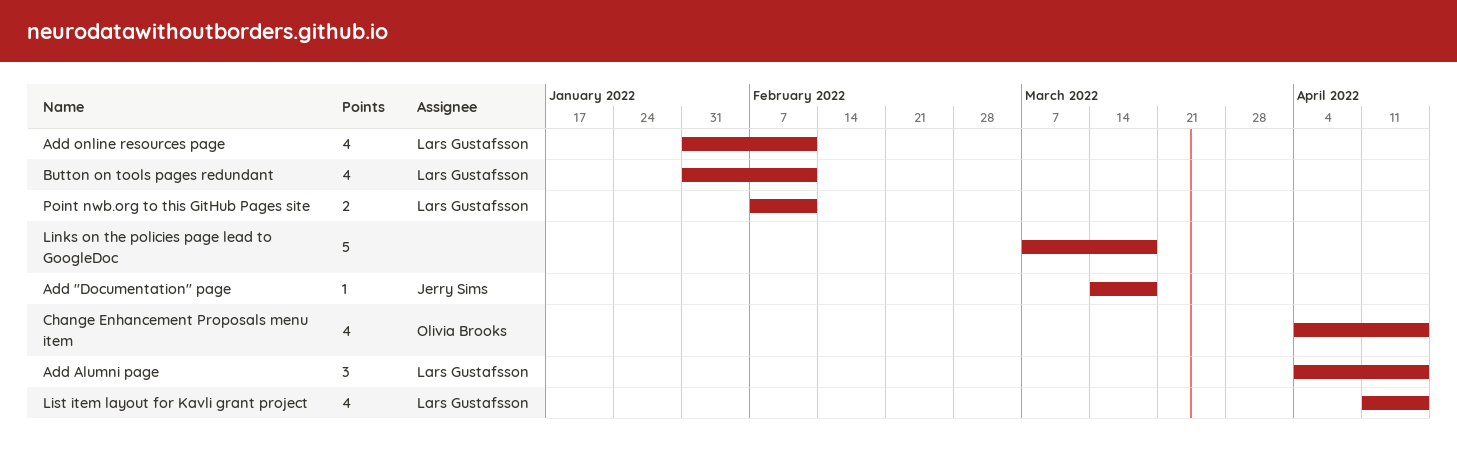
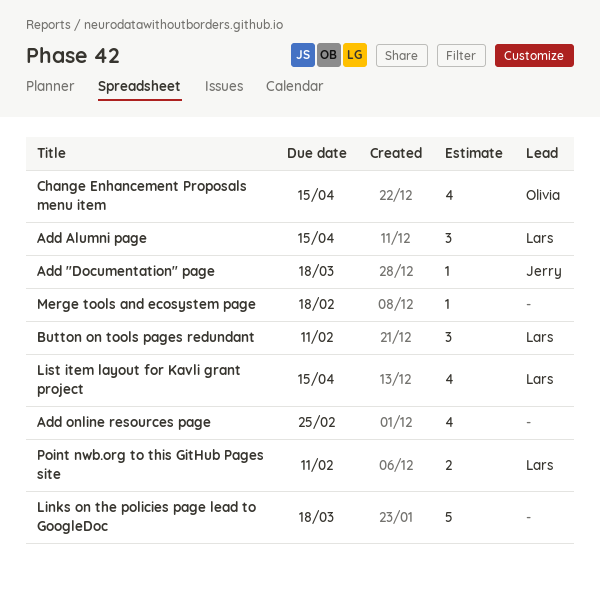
Add online resources page, owner: Lars Gustafsson -> none
Add online resources page, due: Feb 11 -> Feb 25
Button on tools pages redundant, estimate: 4 -> 3
Merge tools and ecosystem page: none -> present

